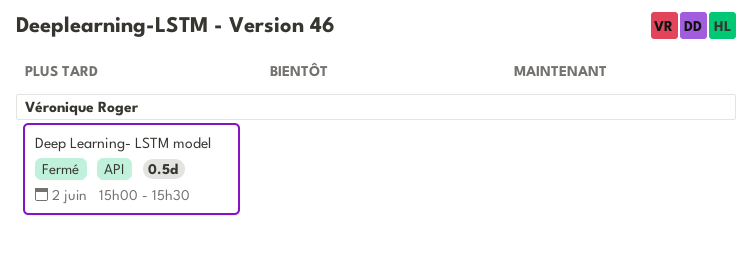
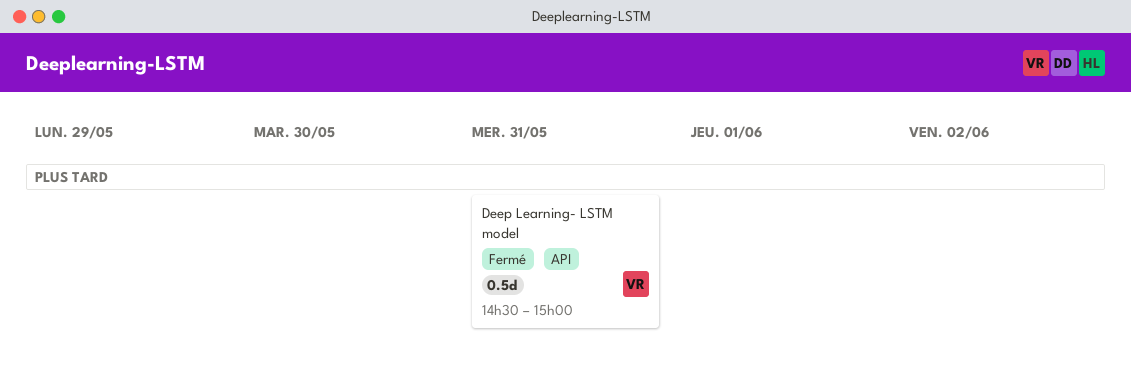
Deep Learning- LSTM model, day: Jun 2 -> May 31
Deep Learning- LSTM model, begins: 15:00 -> 14:30
Deep Learning- LSTM model, ends: 15:30 -> 15:00

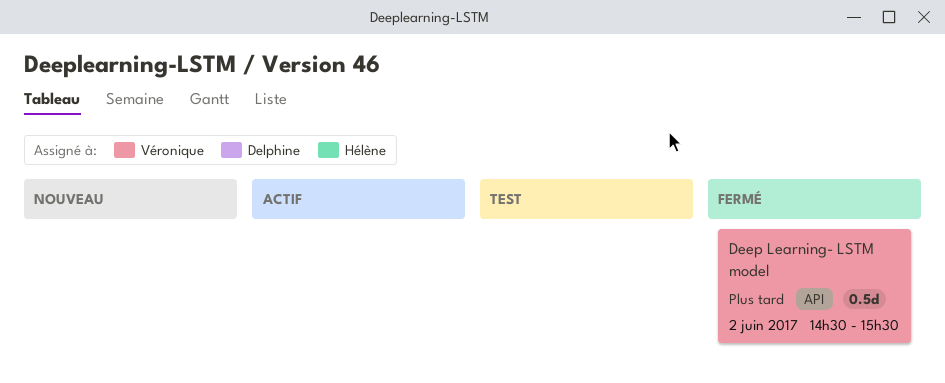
Deep Learning- LSTM model, day: May 31 -> Jun 2
Deep Learning- LSTM model, ends: 15:00 -> 15:30

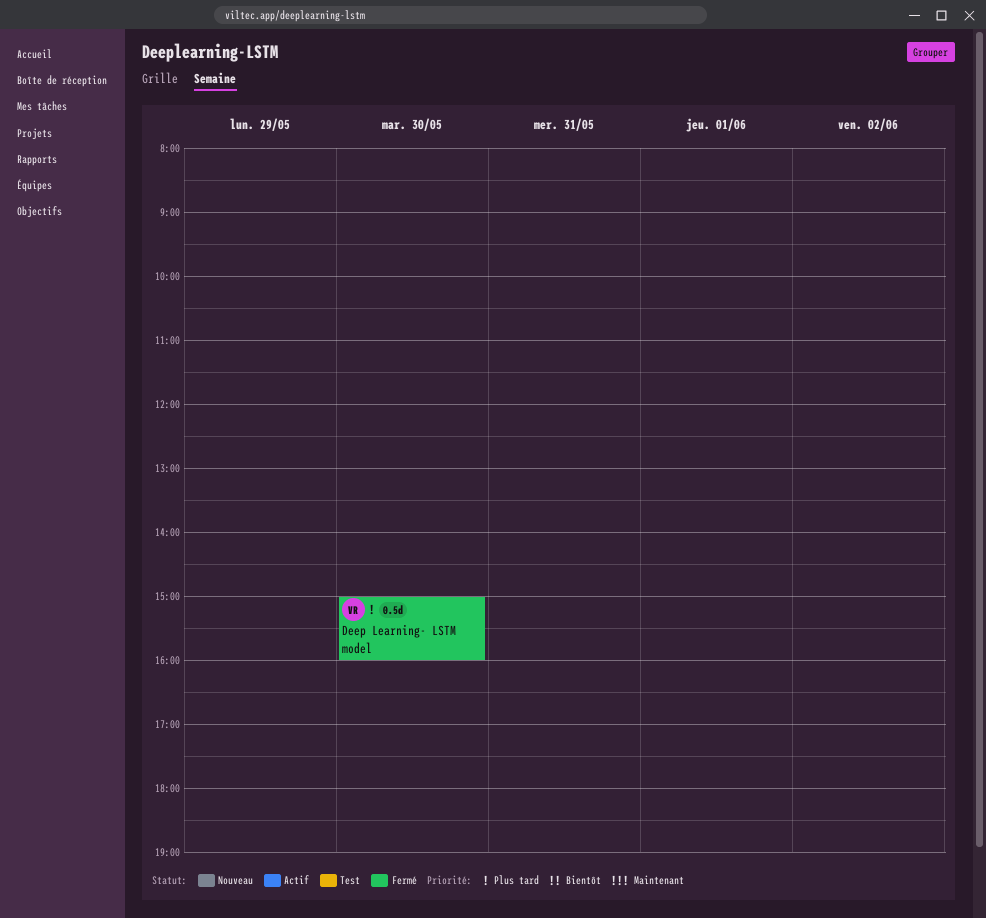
Deep Learning- LSTM model, day: Jun 2 -> May 30
Deep Learning- LSTM model, begins: 14:30 -> 15:00
Deep Learning- LSTM model, ends: 15:30 -> 16:00

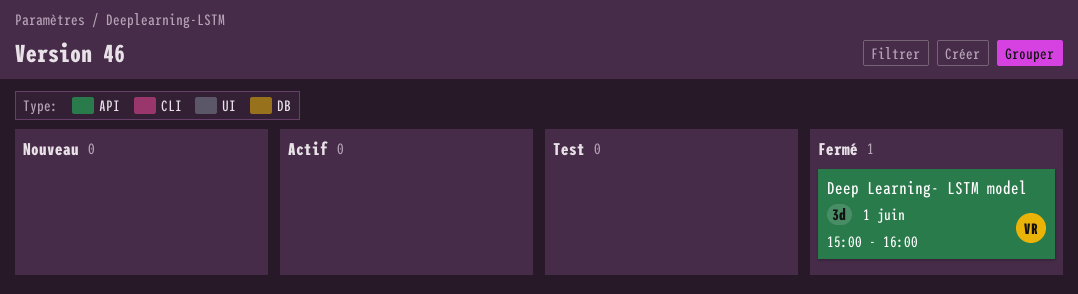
Deep Learning- LSTM model, estimate: 0.5d -> 3d
Deep Learning- LSTM model, day: May 30 -> Jun 1

